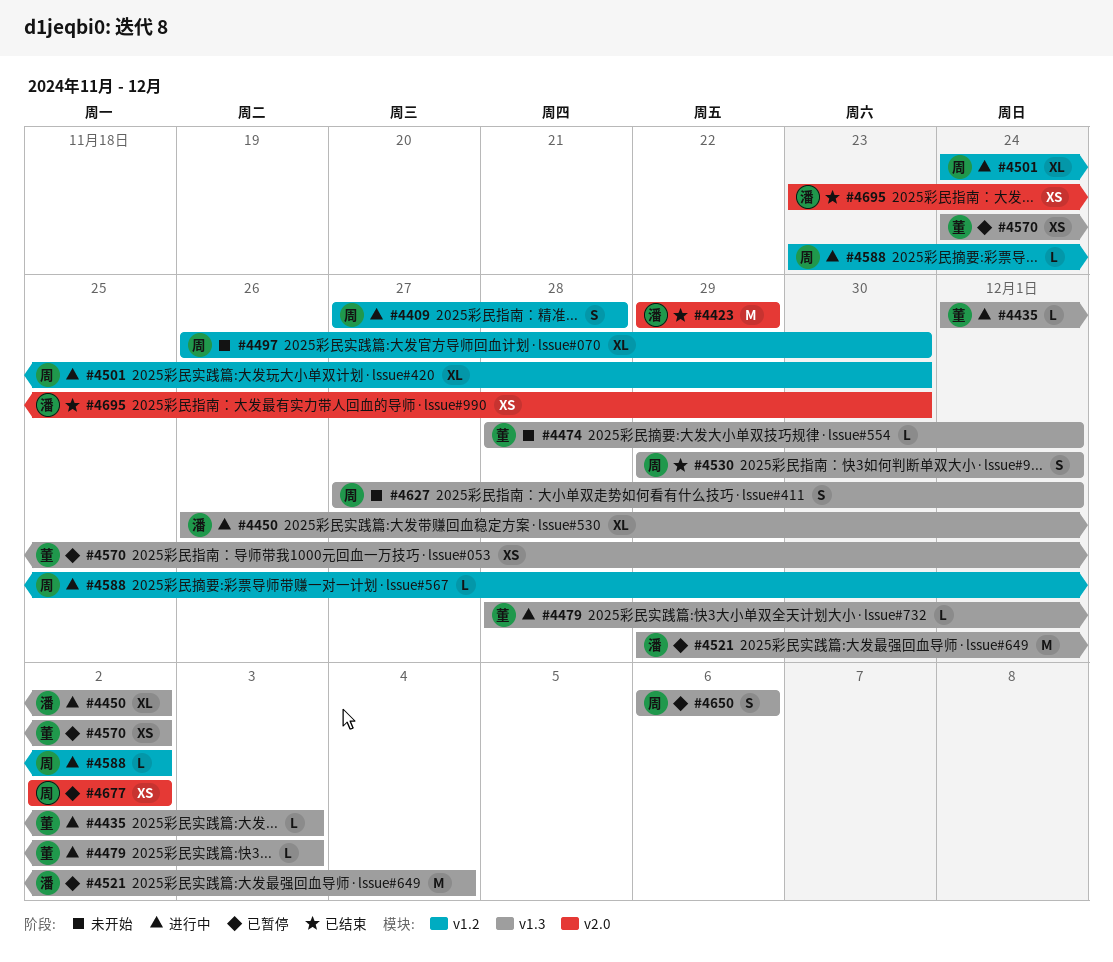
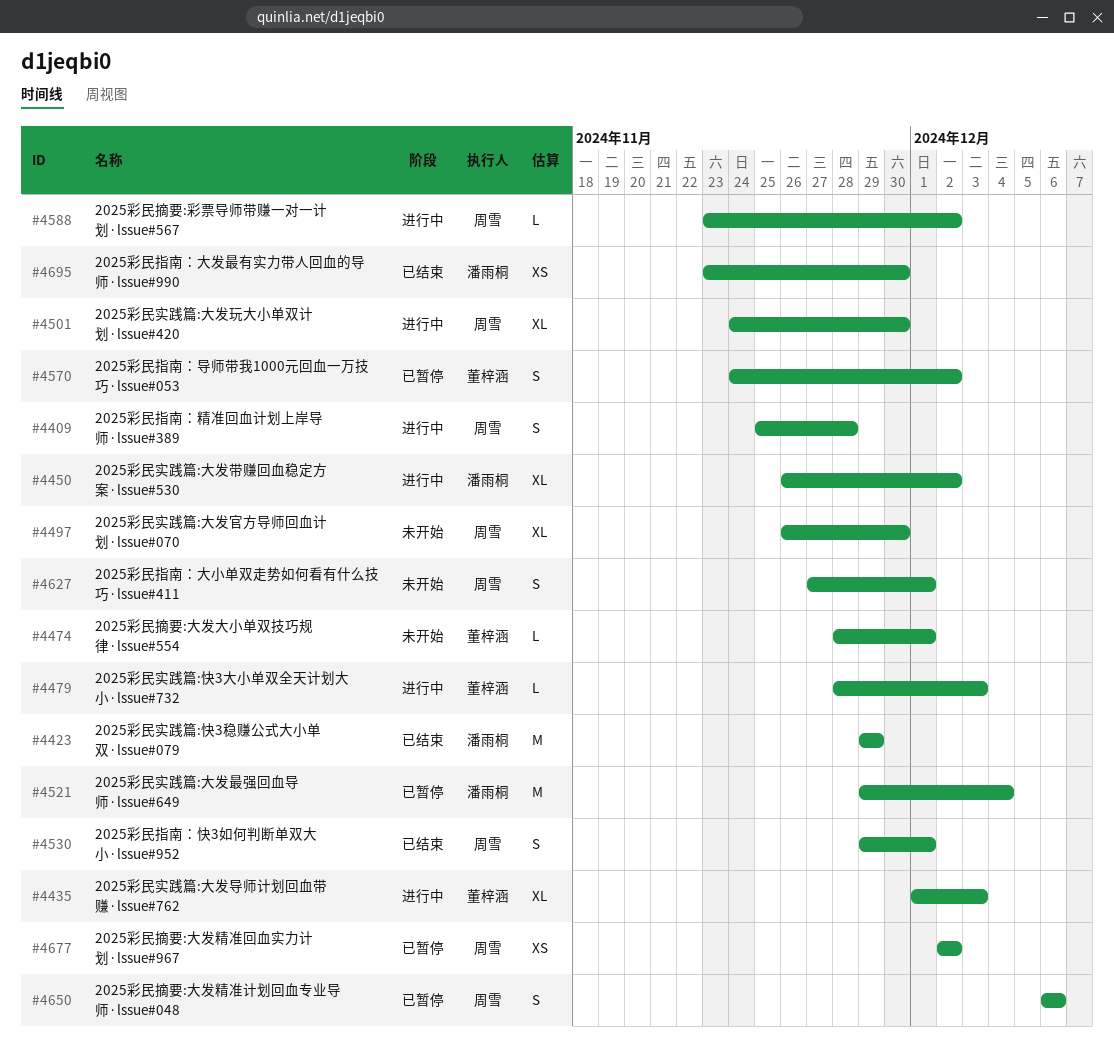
#4409, start: Nov 27 -> Nov 25
#4435, estimate: L -> XL
#4570, estimate: XS -> S

